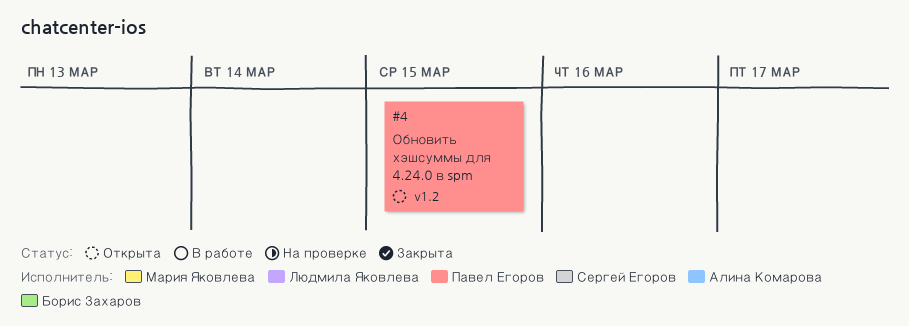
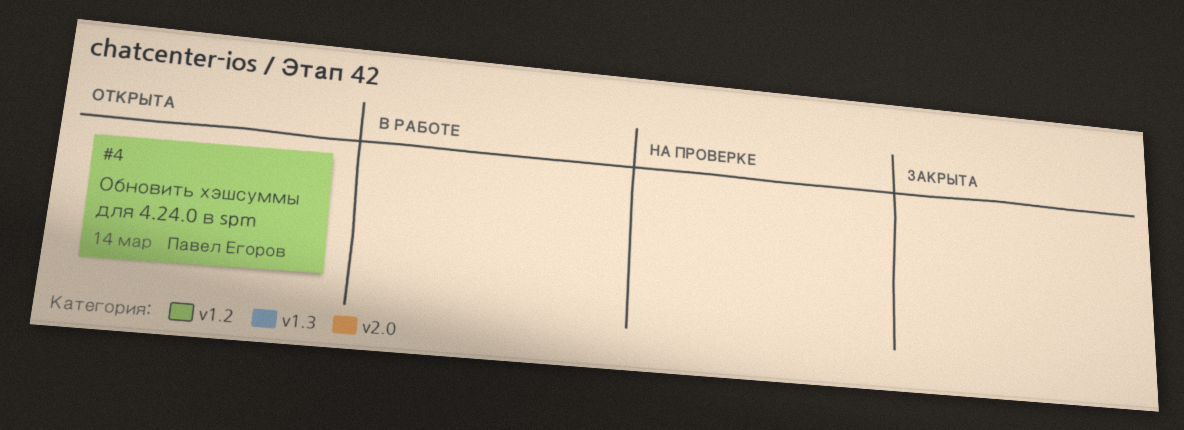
#4, due: Mar 15 -> Mar 14

